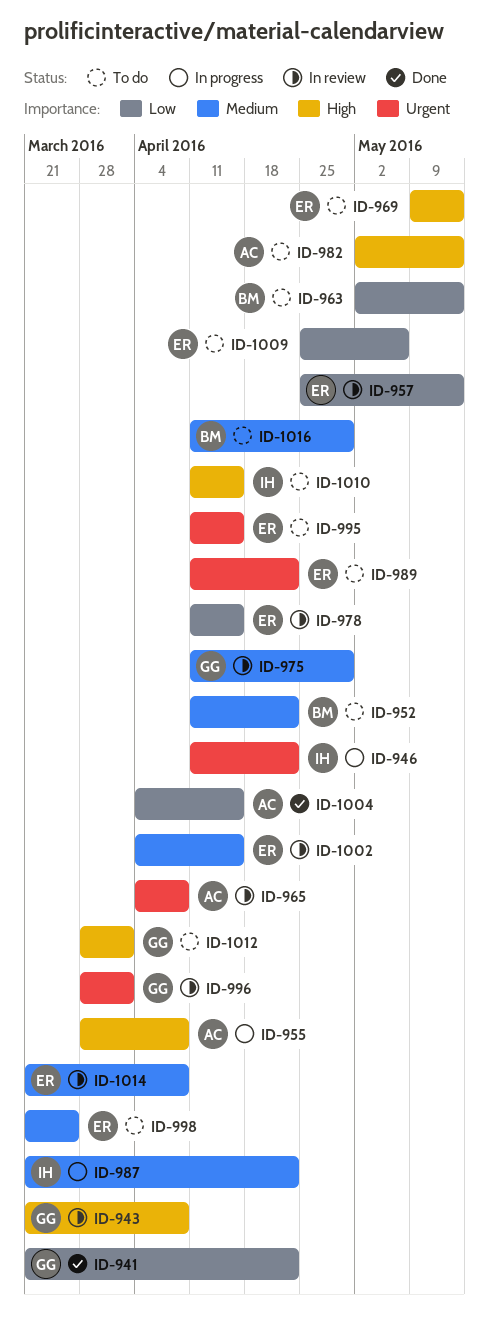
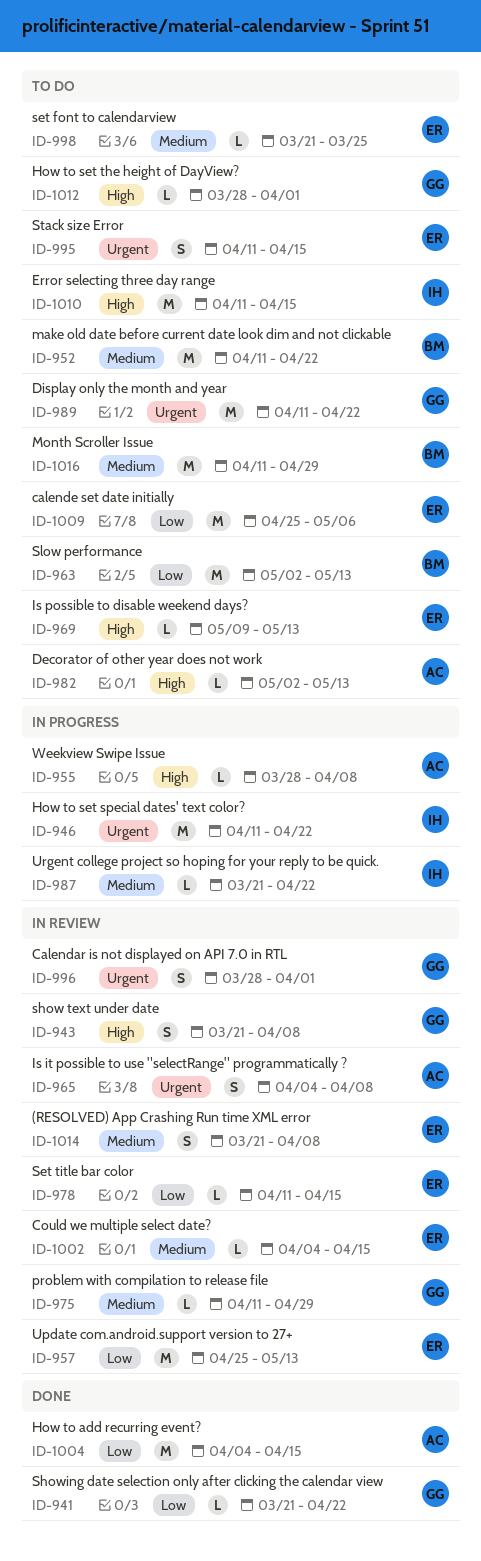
ID-989, owner: ER -> GG

